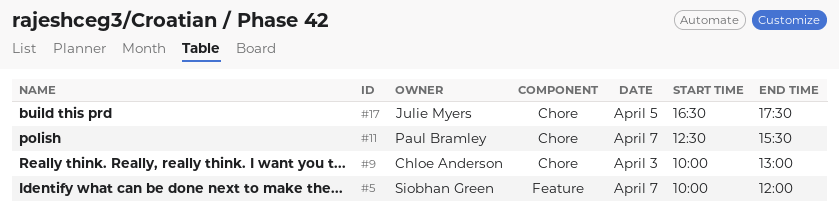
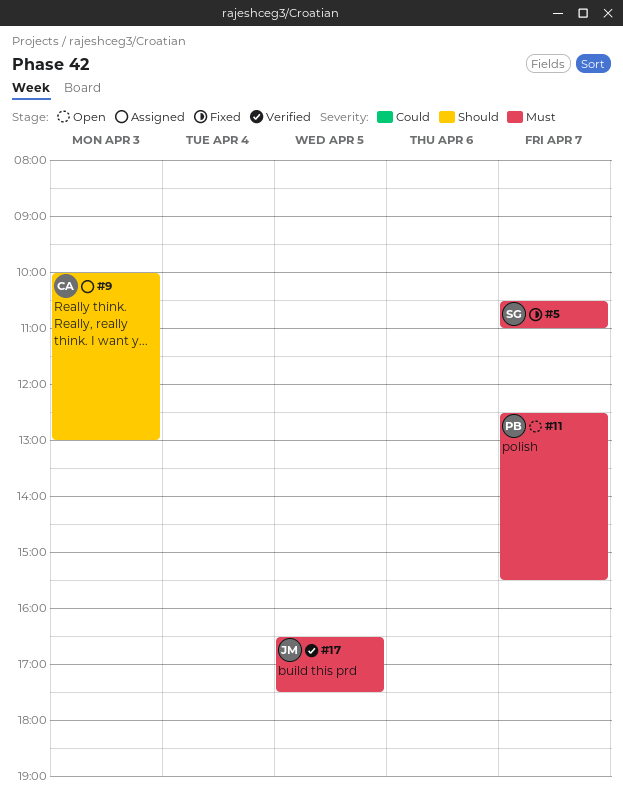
#5, begins: 10:00 -> 10:30
#5, ends: 12:00 -> 11:00

